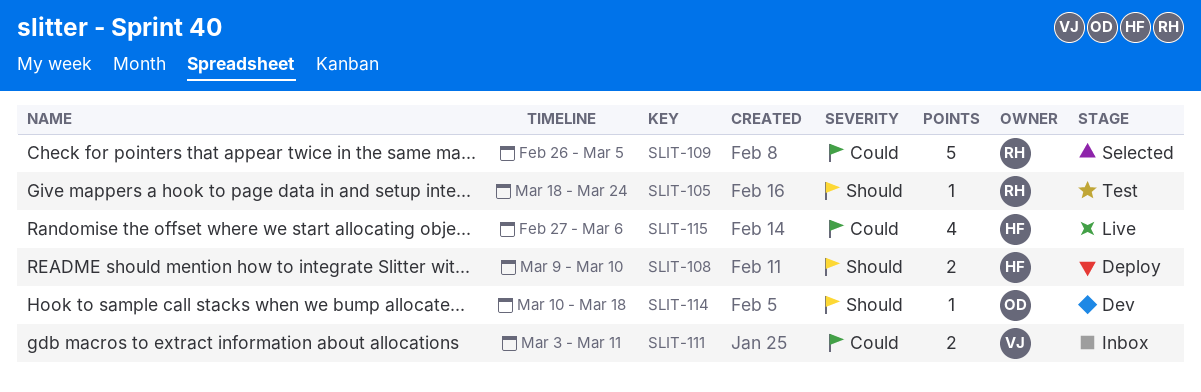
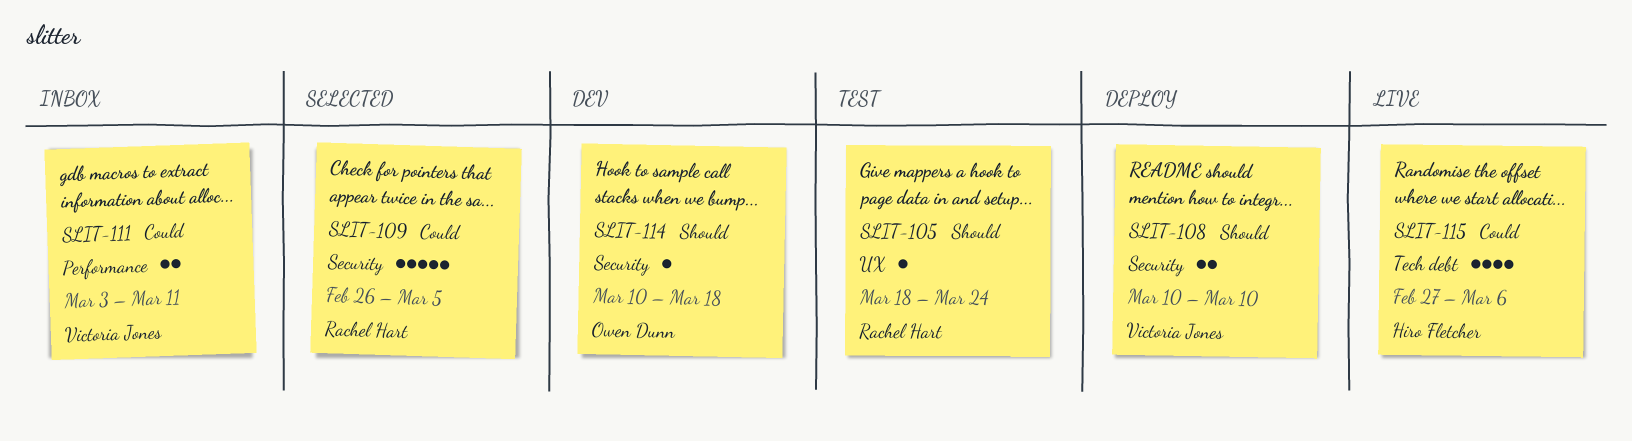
SLIT-108, owner: Hiro Fletcher -> Victoria Jones
SLIT-108, start: Mar 9 -> Mar 10

